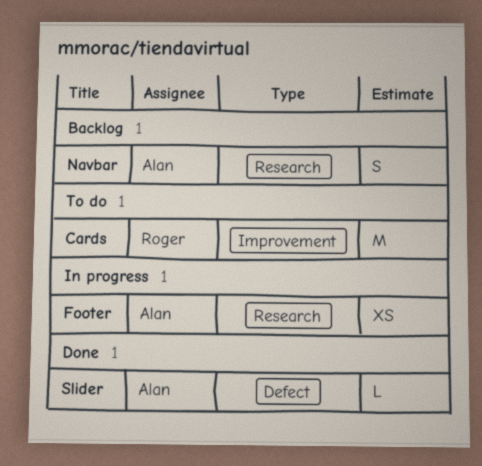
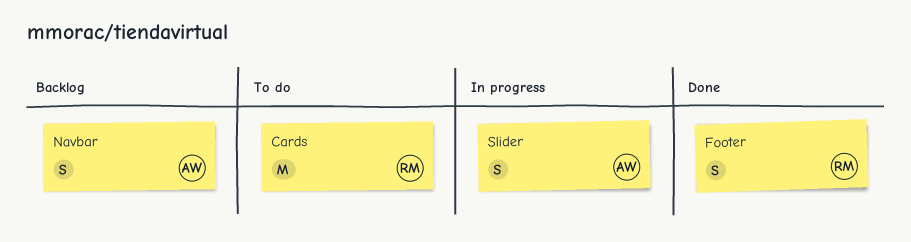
Footer, status: In progress -> Done
Footer, owner: Alan -> Roger
Footer, estimate: XS -> S
Slider, status: Done -> In progress
Slider, estimate: L -> S

